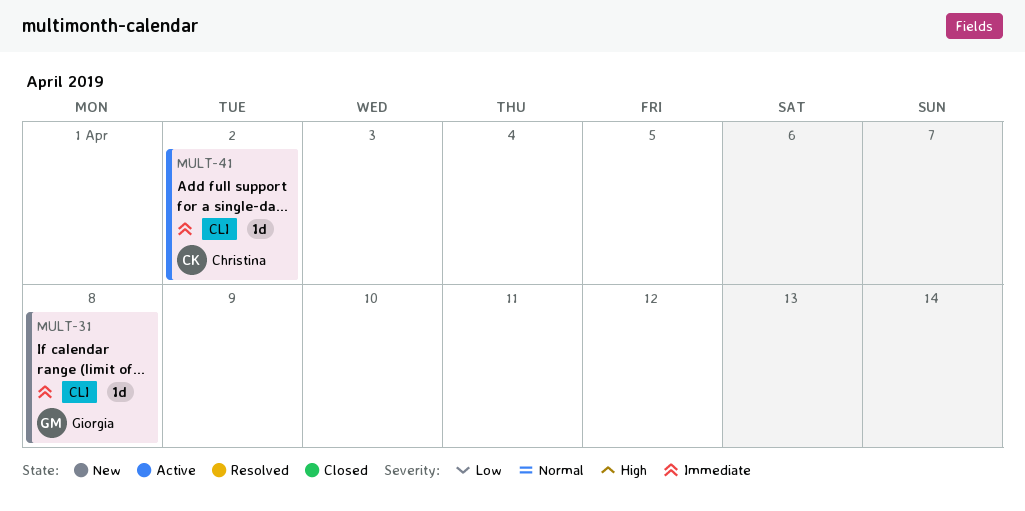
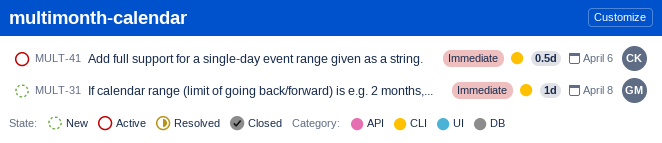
MULT-41, estimate: 1d -> 0.5d
MULT-41, due: Apr 2 -> Apr 6

